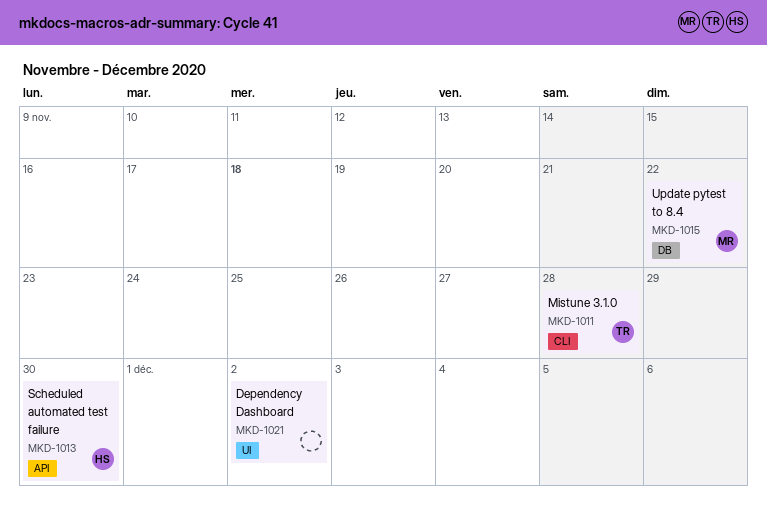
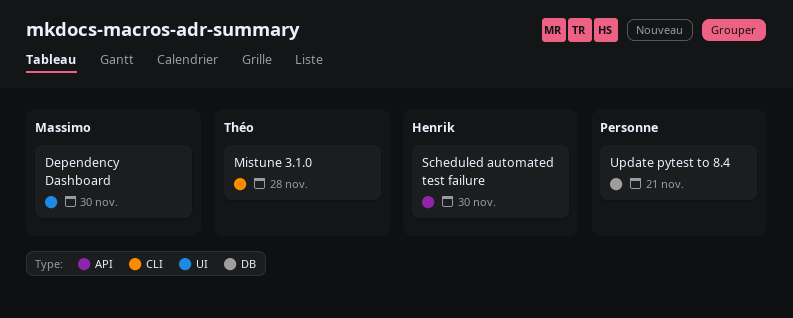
Dependency Dashboard, owner: none -> Massimo
Dependency Dashboard, due: Dec 2 -> Nov 30
Update pytest to 8.4, owner: Massimo -> none
Update pytest to 8.4, due: Nov 22 -> Nov 21

